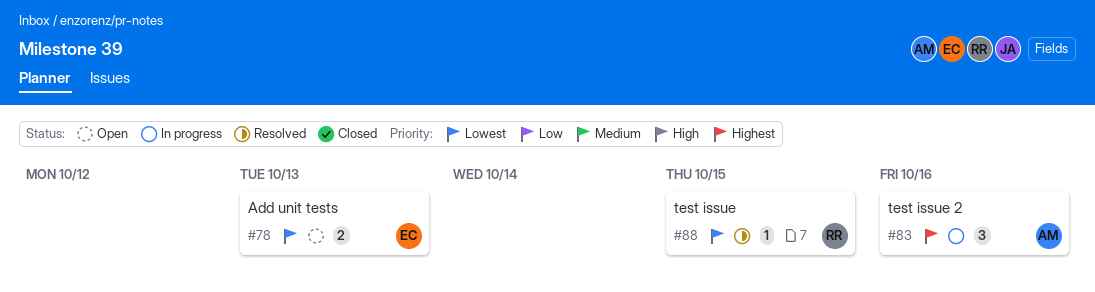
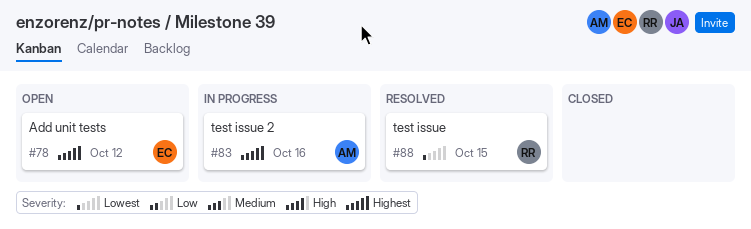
#78, priority: Lowest -> Highest
#78, due: Oct 13 -> Oct 12

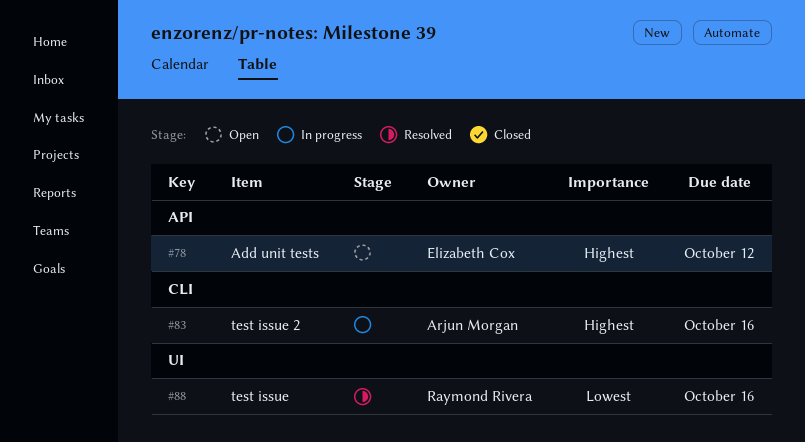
#88, due: Oct 15 -> Oct 16

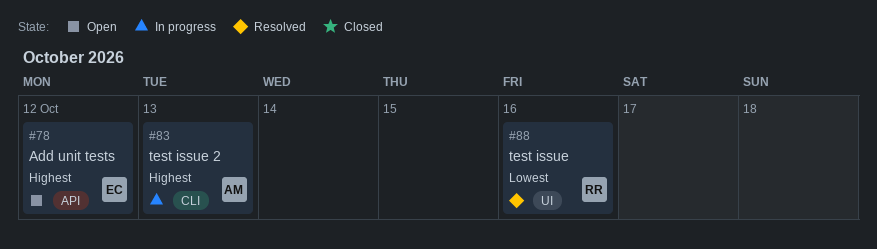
#83, due: Oct 16 -> Oct 13

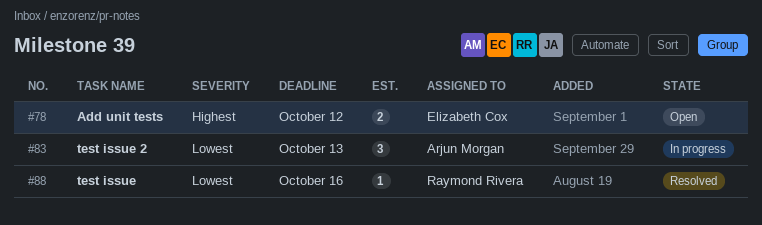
#83, priority: Highest -> Lowest

